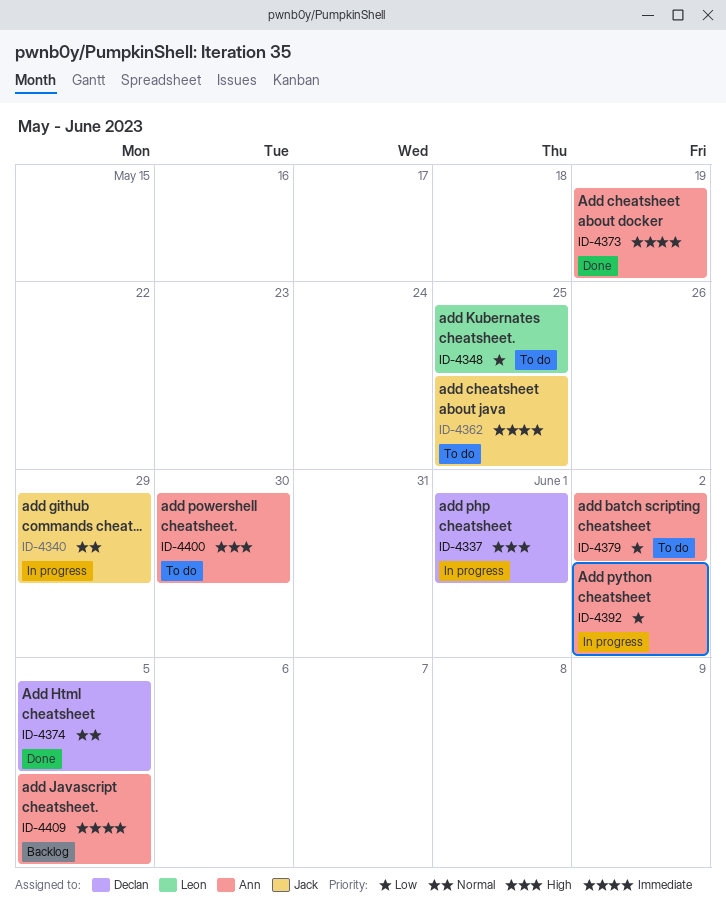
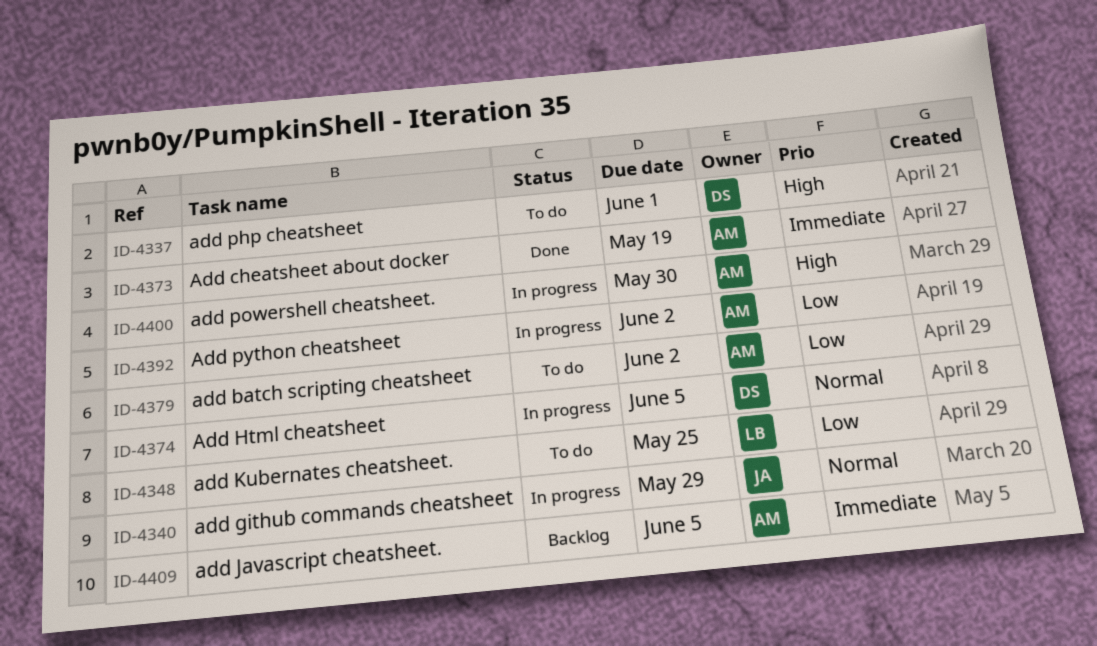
ID-4337, status: In progress -> To do
ID-4362: present -> none
ID-4374, status: Done -> In progress
ID-4400, status: To do -> In progress

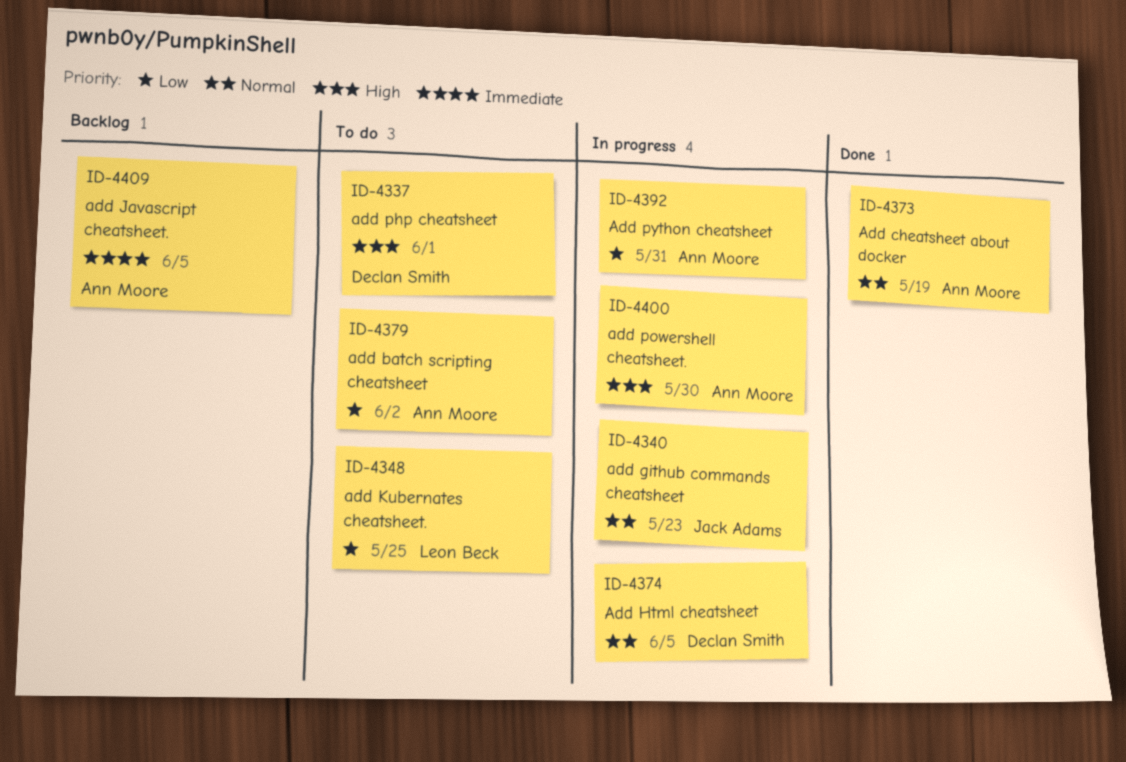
ID-4340, due: May 29 -> May 23
ID-4373, priority: Immediate -> Normal
ID-4392, due: Jun 2 -> May 31

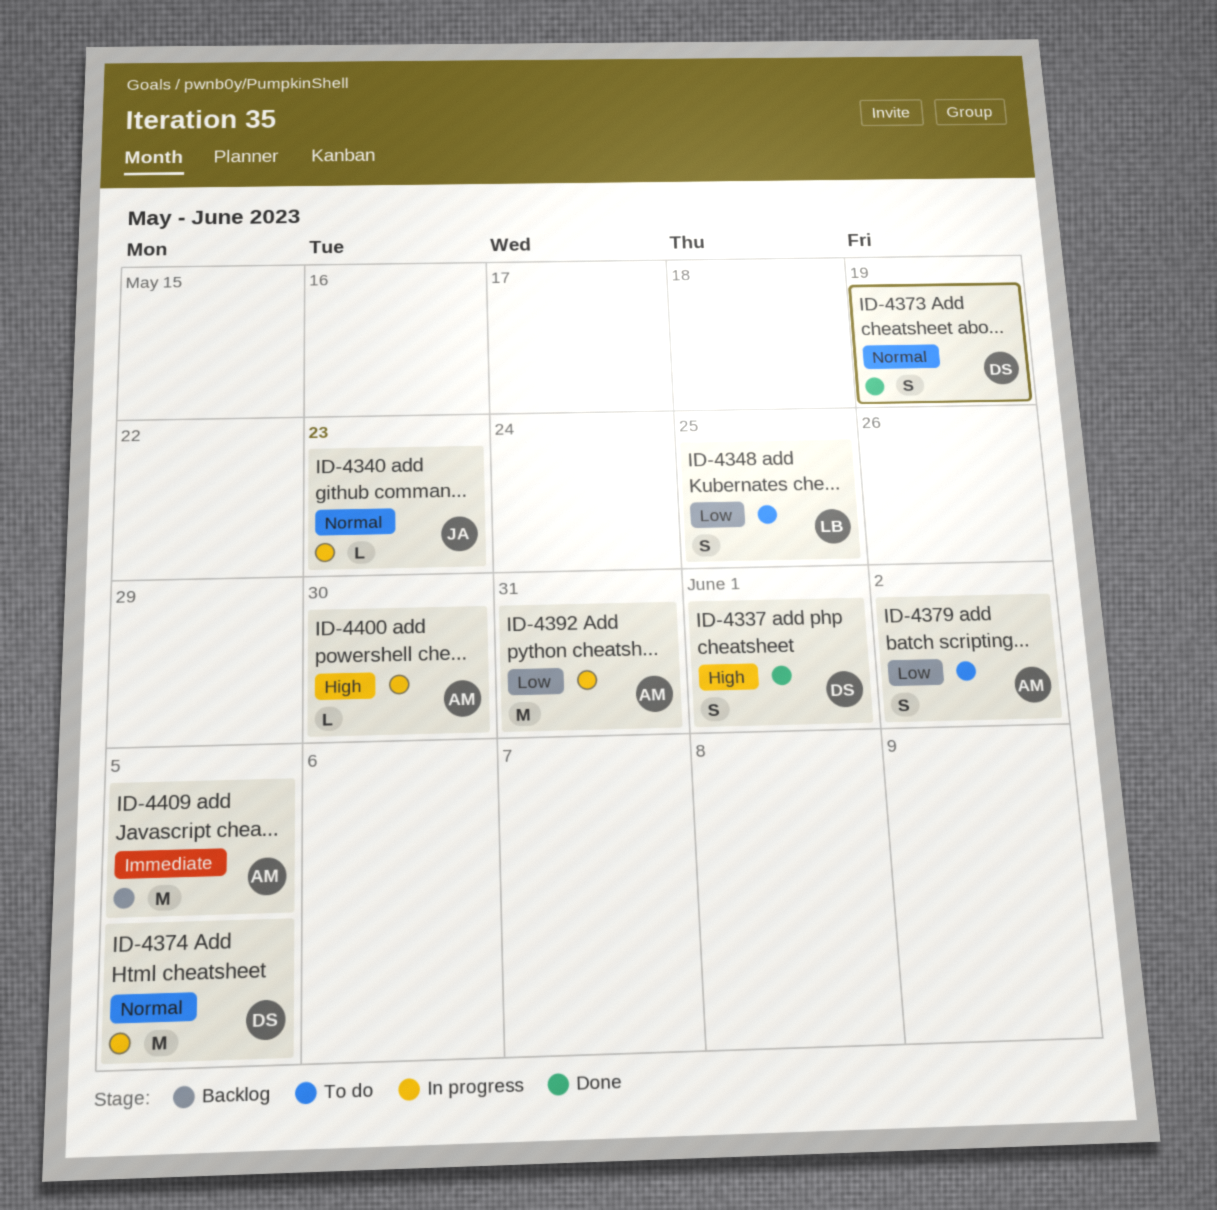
ID-4337, status: To do -> Done
ID-4373, owner: Ann Moore -> Declan Smith

